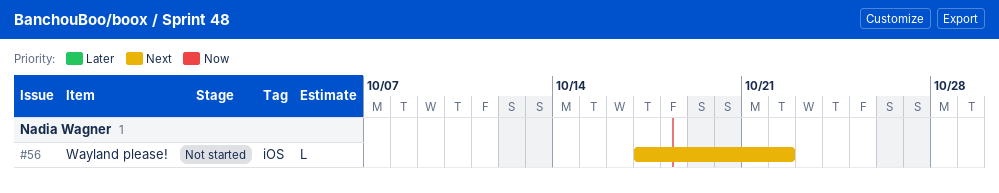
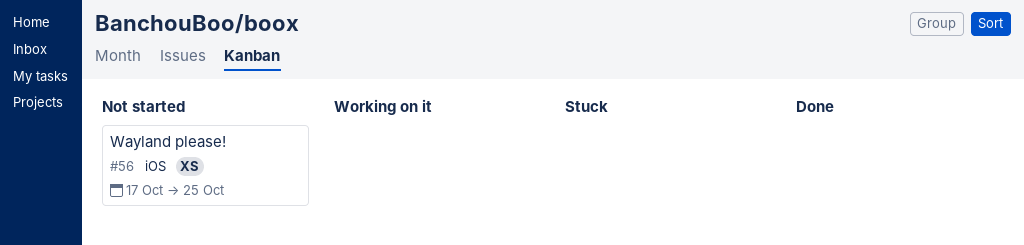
#56, estimate: L -> XS
#56, due: Oct 22 -> Oct 25

